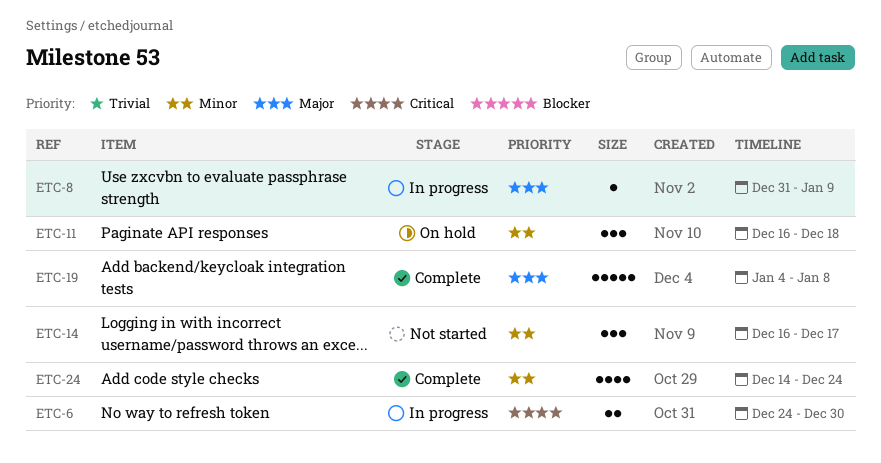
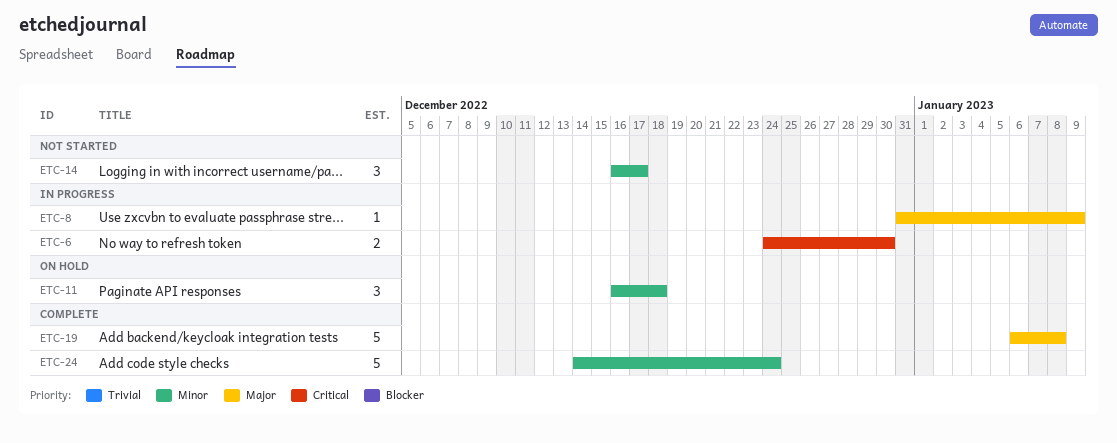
ETC-19, start: Jan 4 -> Jan 6
ETC-24, estimate: 4 -> 5

